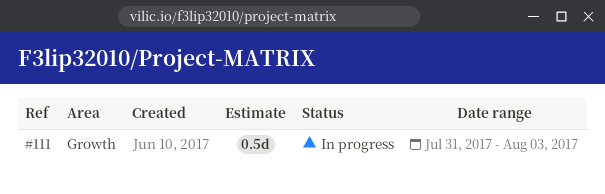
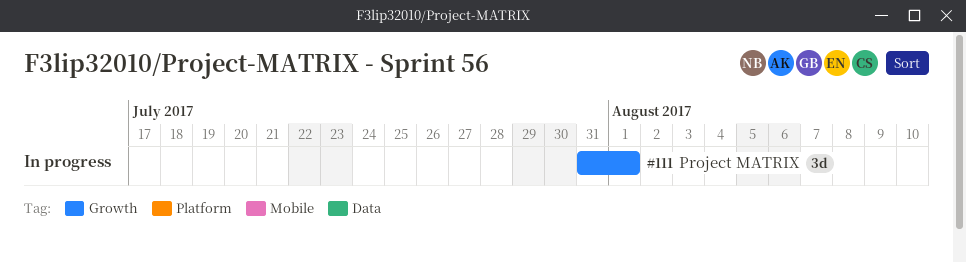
#111, estimate: 0.5d -> 3d
#111, due: Aug 3 -> Aug 1

